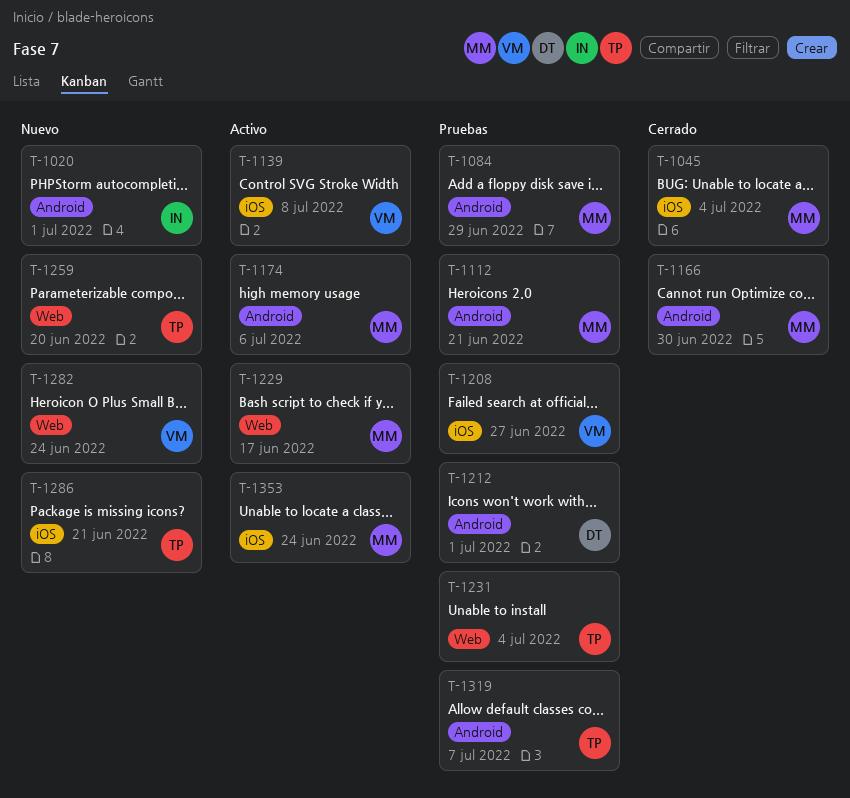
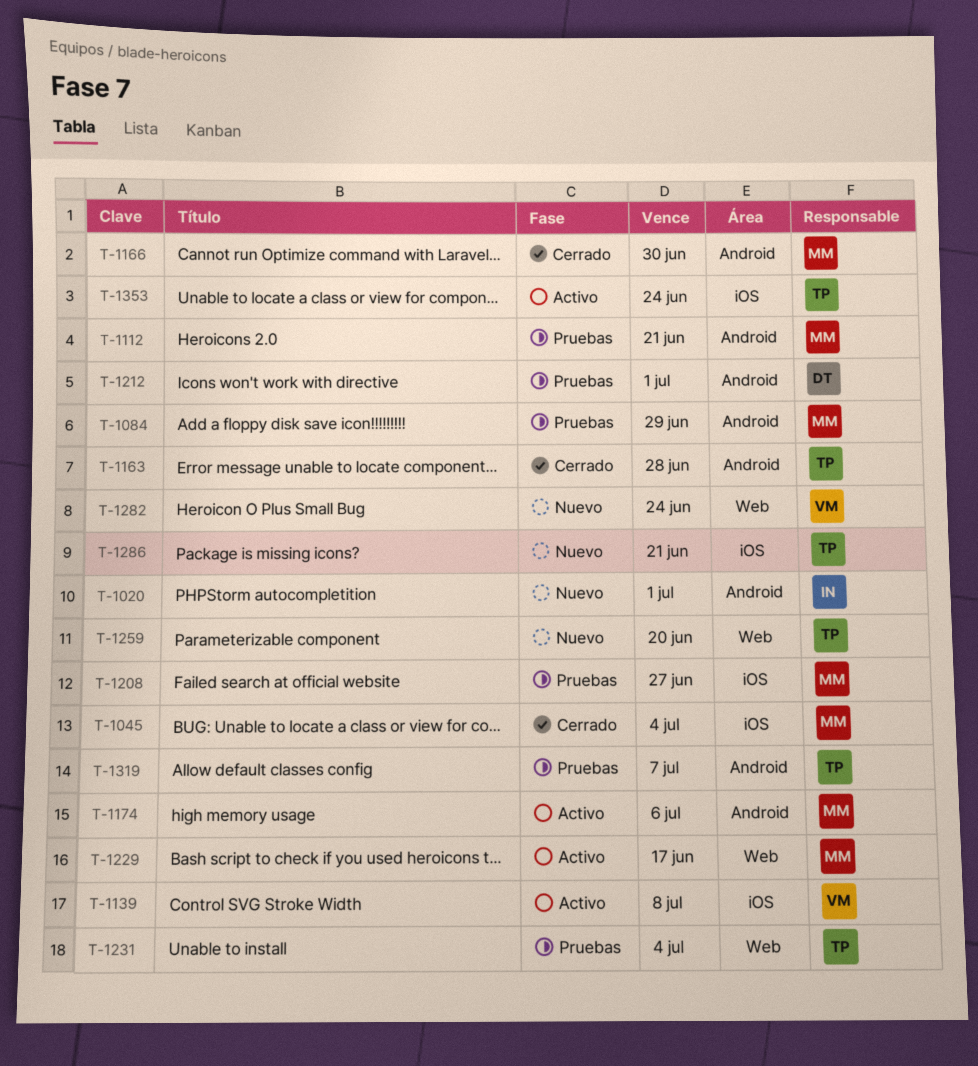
T-1163: none -> present
T-1208, owner: VM -> MM
T-1353, owner: MM -> TP

